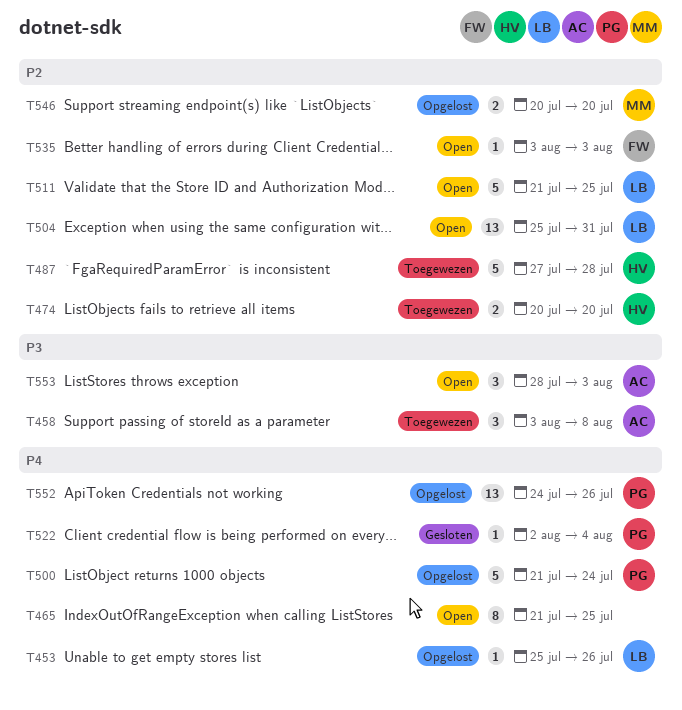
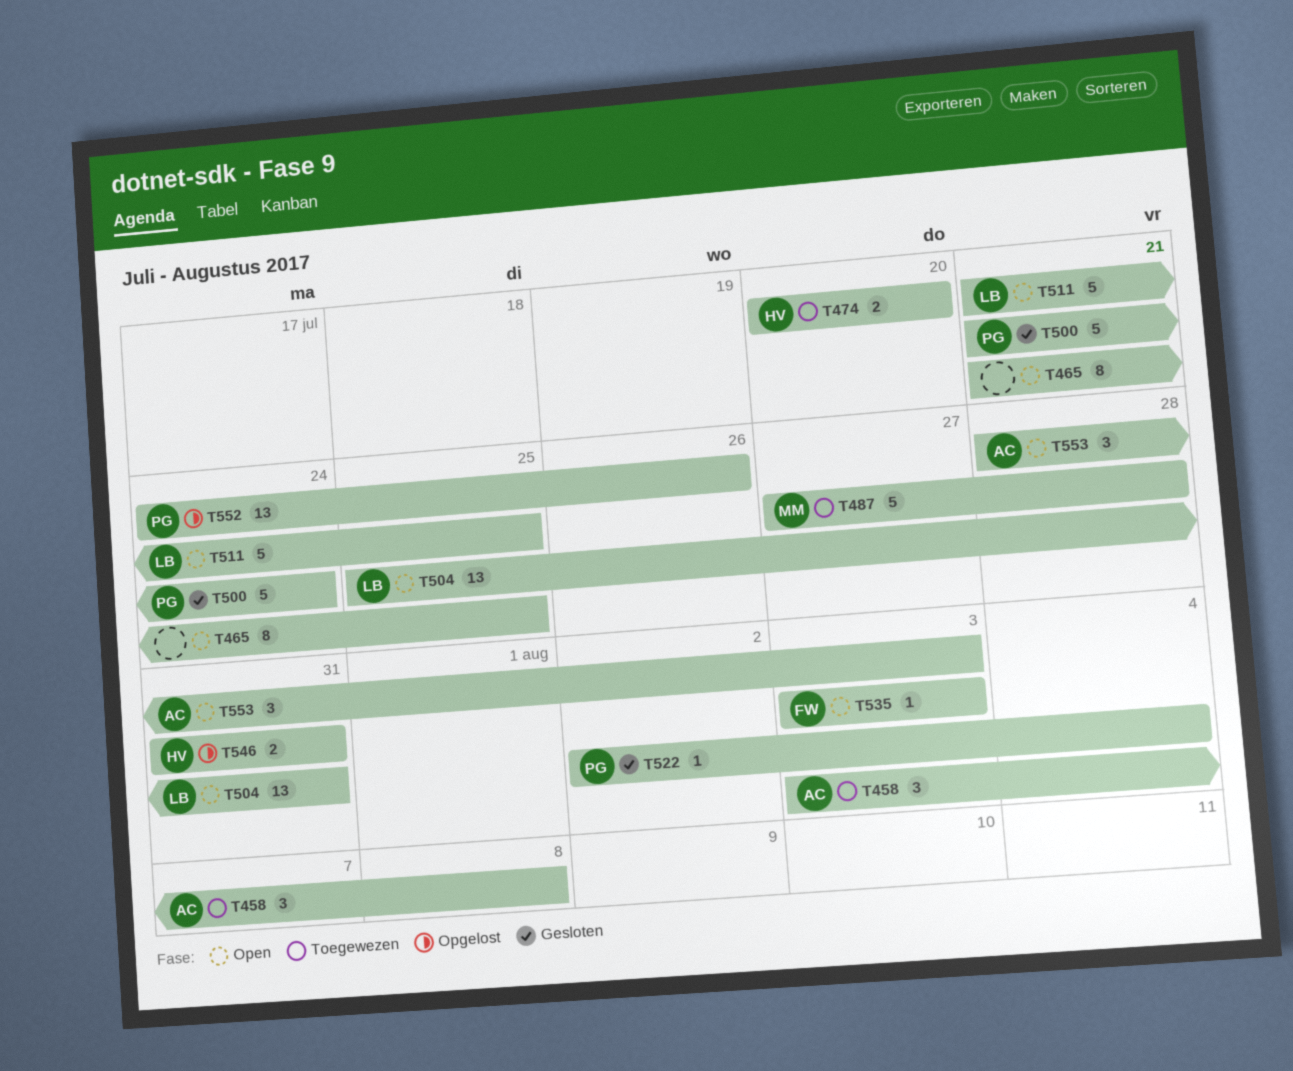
T453: present -> none
T487, owner: HV -> MM
T500, status: Opgelost -> Gesloten
T546, owner: MM -> HV
T546, start: Jul 20 -> Jul 31
T546, due: Jul 20 -> Jul 31

